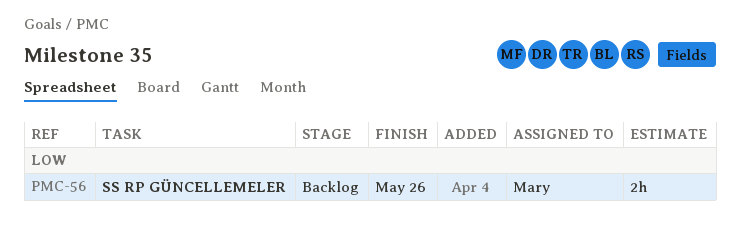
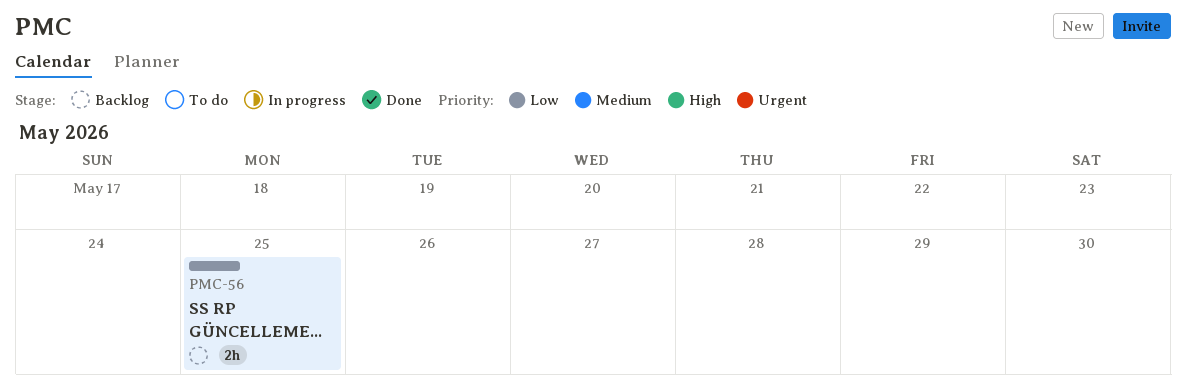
PMC-56, due: May 26 -> May 25

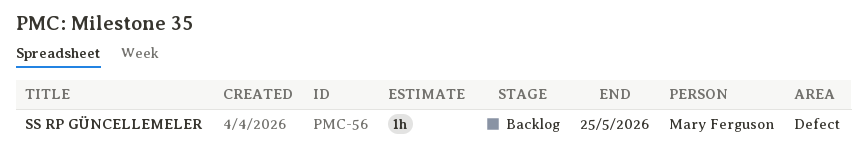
PMC-56, estimate: 2h -> 1h

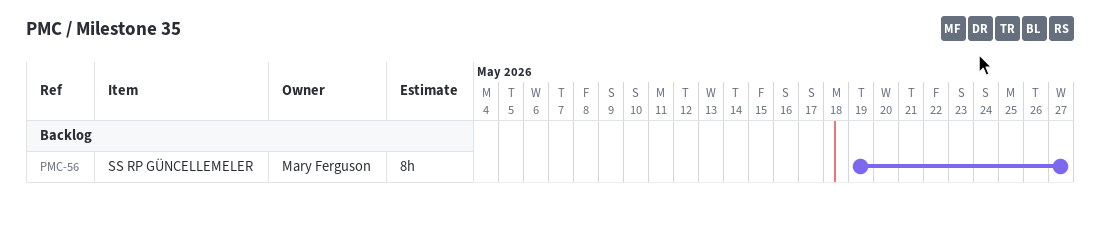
PMC-56, estimate: 1h -> 8h
PMC-56, due: May 25 -> May 27

